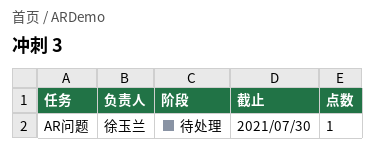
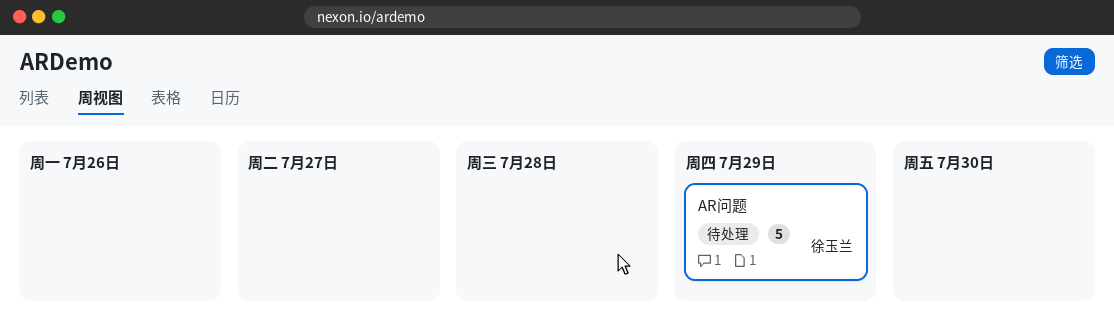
AR问题, estimate: 1 -> 5
AR问题, due: Jul 30 -> Jul 29

